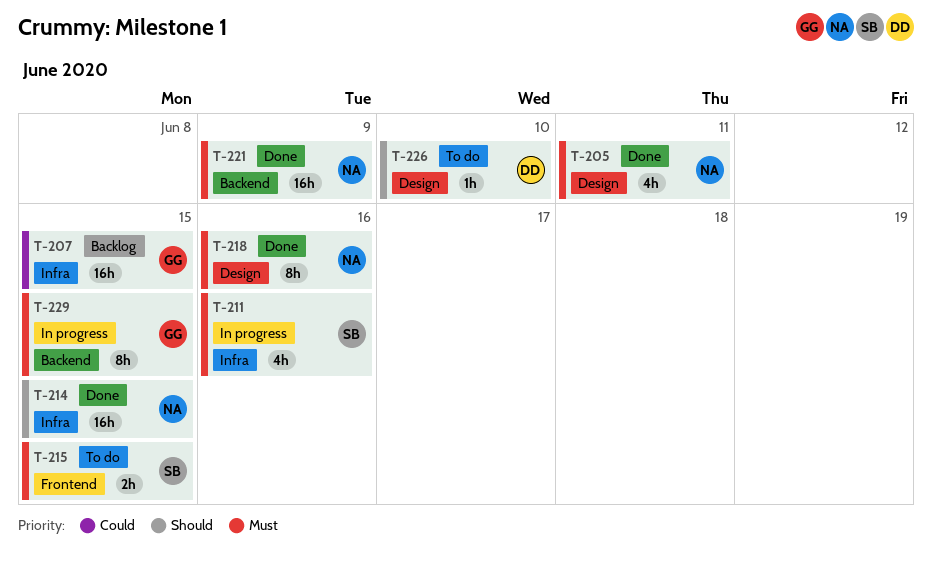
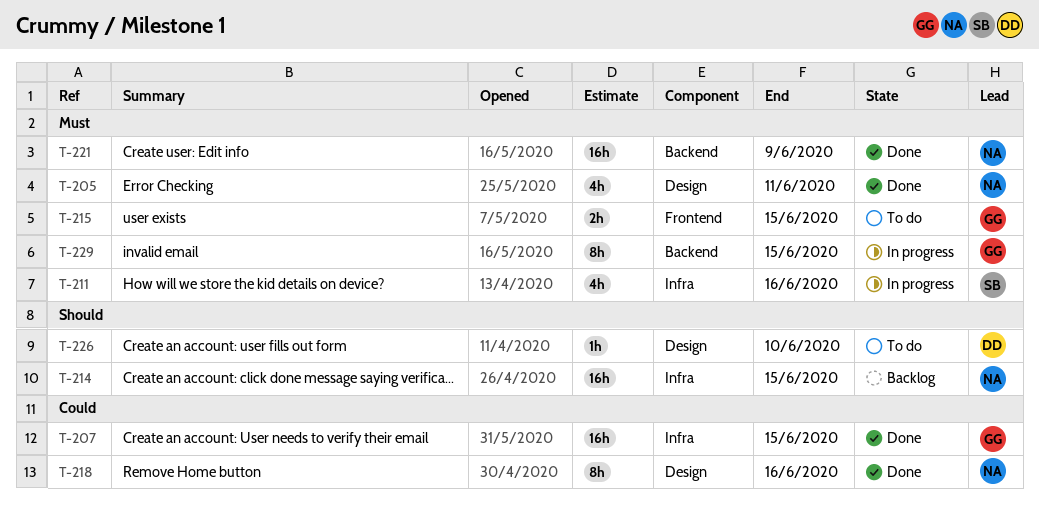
T-207, status: Backlog -> Done
T-214, status: Done -> Backlog
T-215, owner: SB -> GG
T-218, priority: Must -> Could

